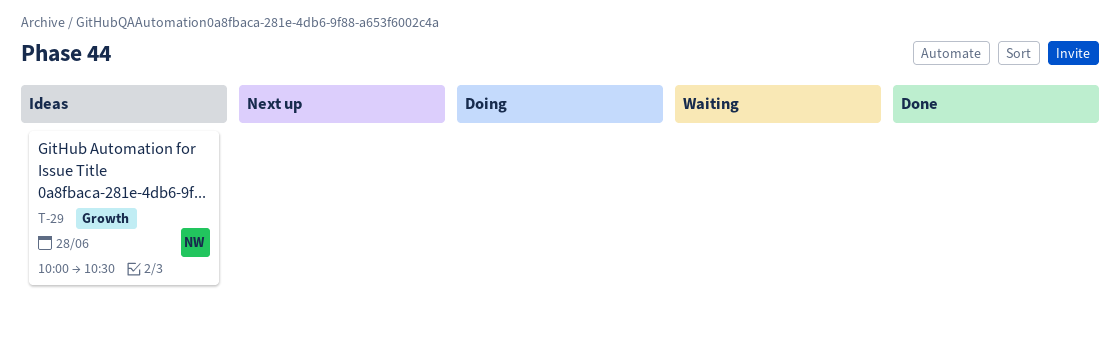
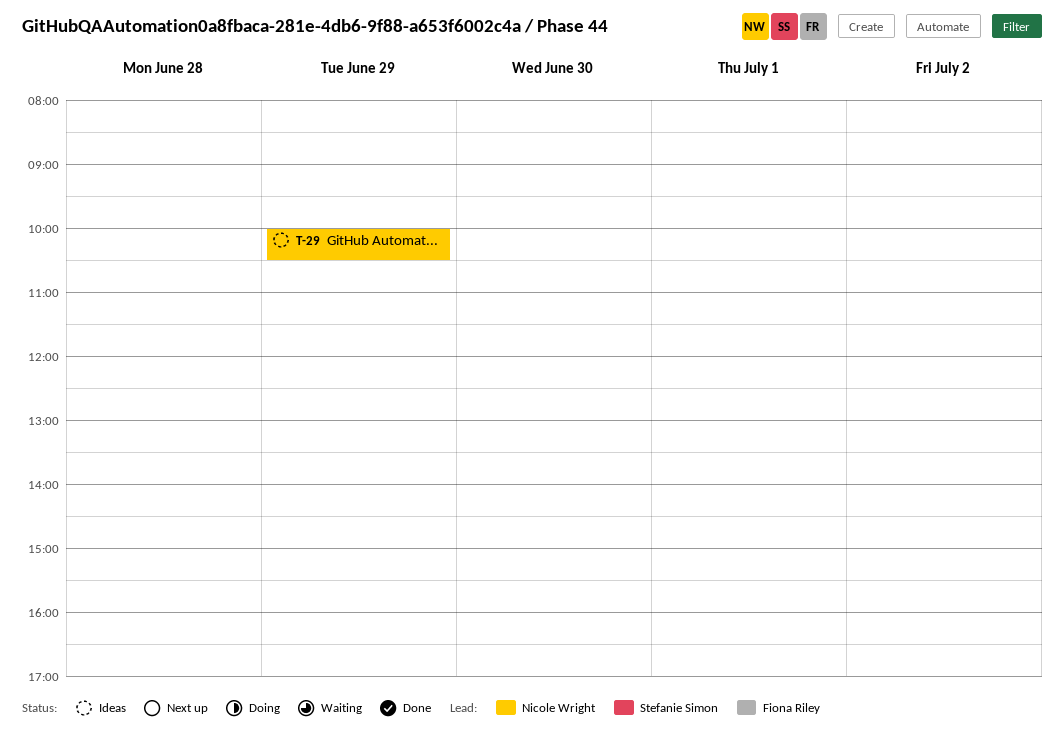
T-29, day: Jun 28 -> Jun 29

